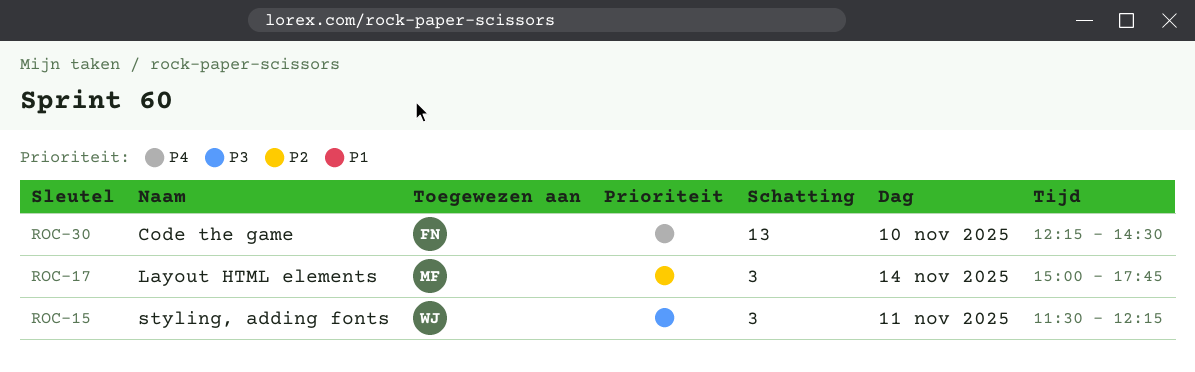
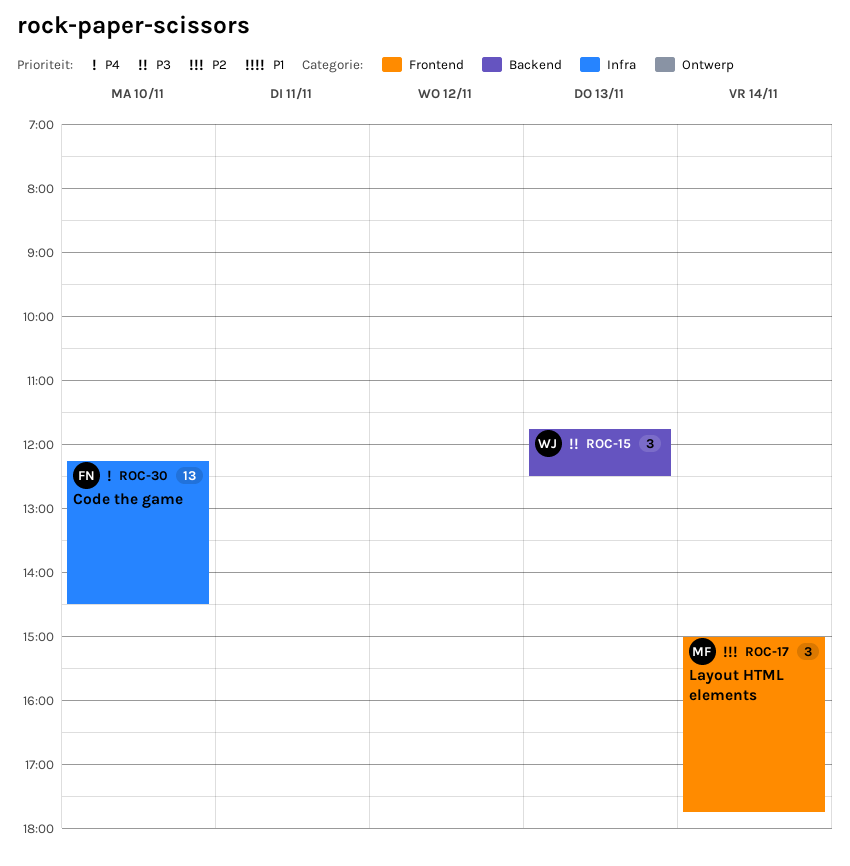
ROC-15, day: Nov 11 -> Nov 13
ROC-15, begins: 11:30 -> 11:45
ROC-15, ends: 12:15 -> 12:30

